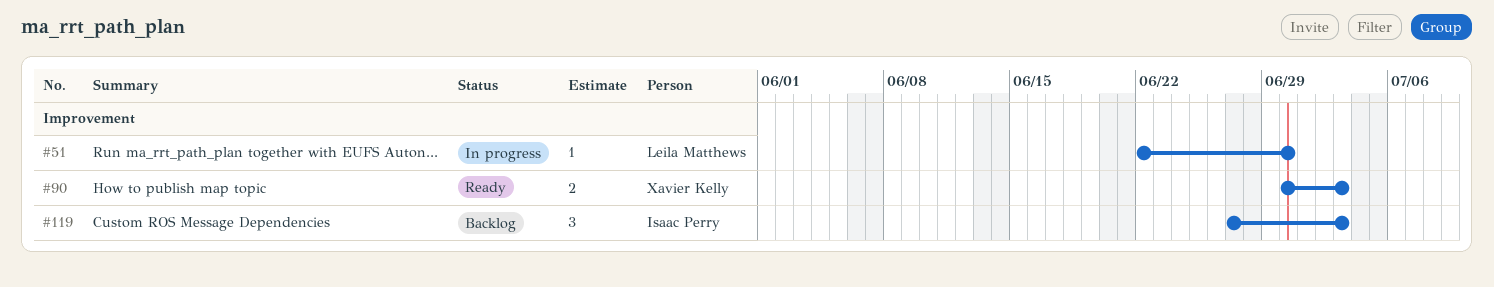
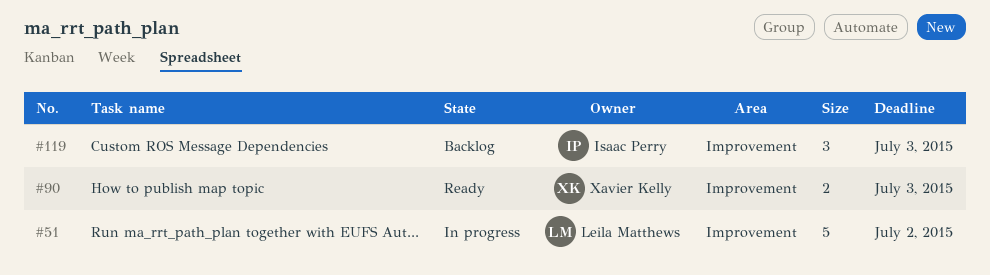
#51, estimate: 1 -> 5
#51, due: Jun 30 -> Jul 2

